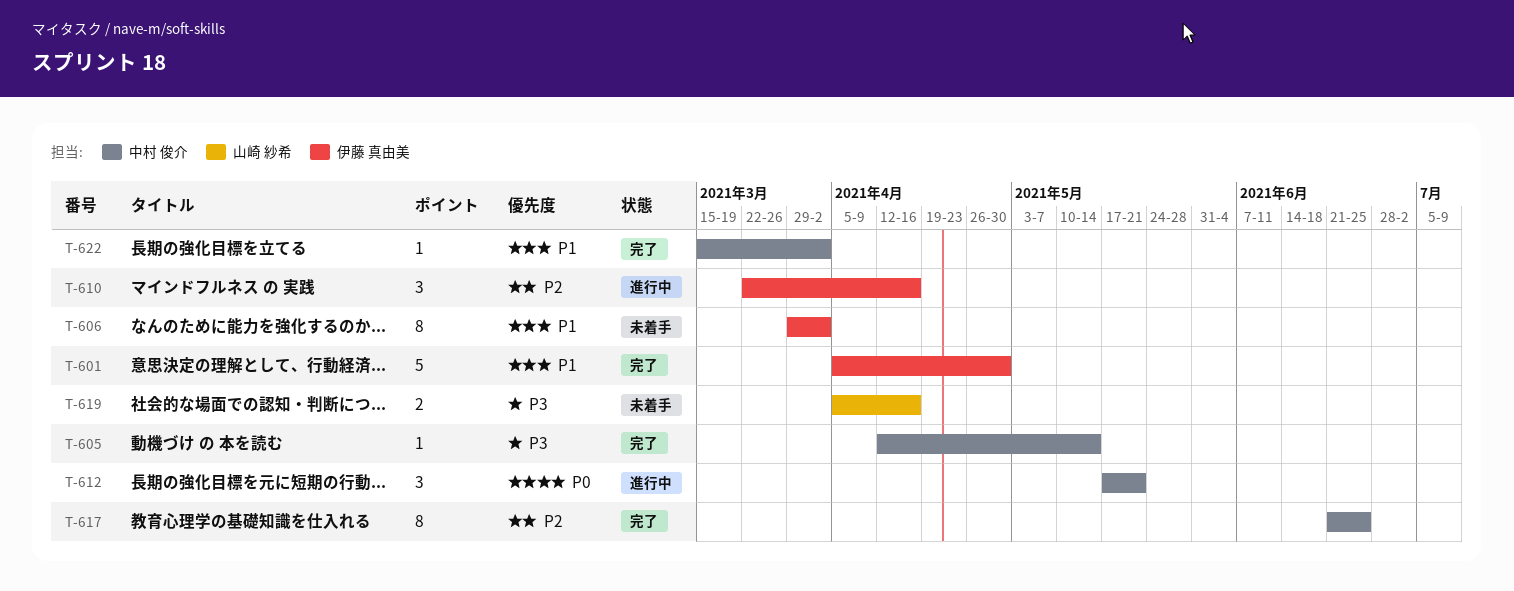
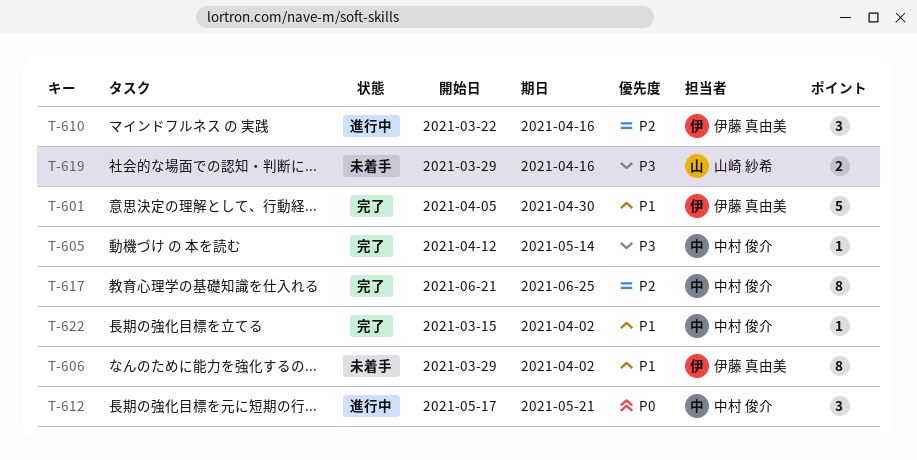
T-619, start: Apr 5 -> Mar 29

